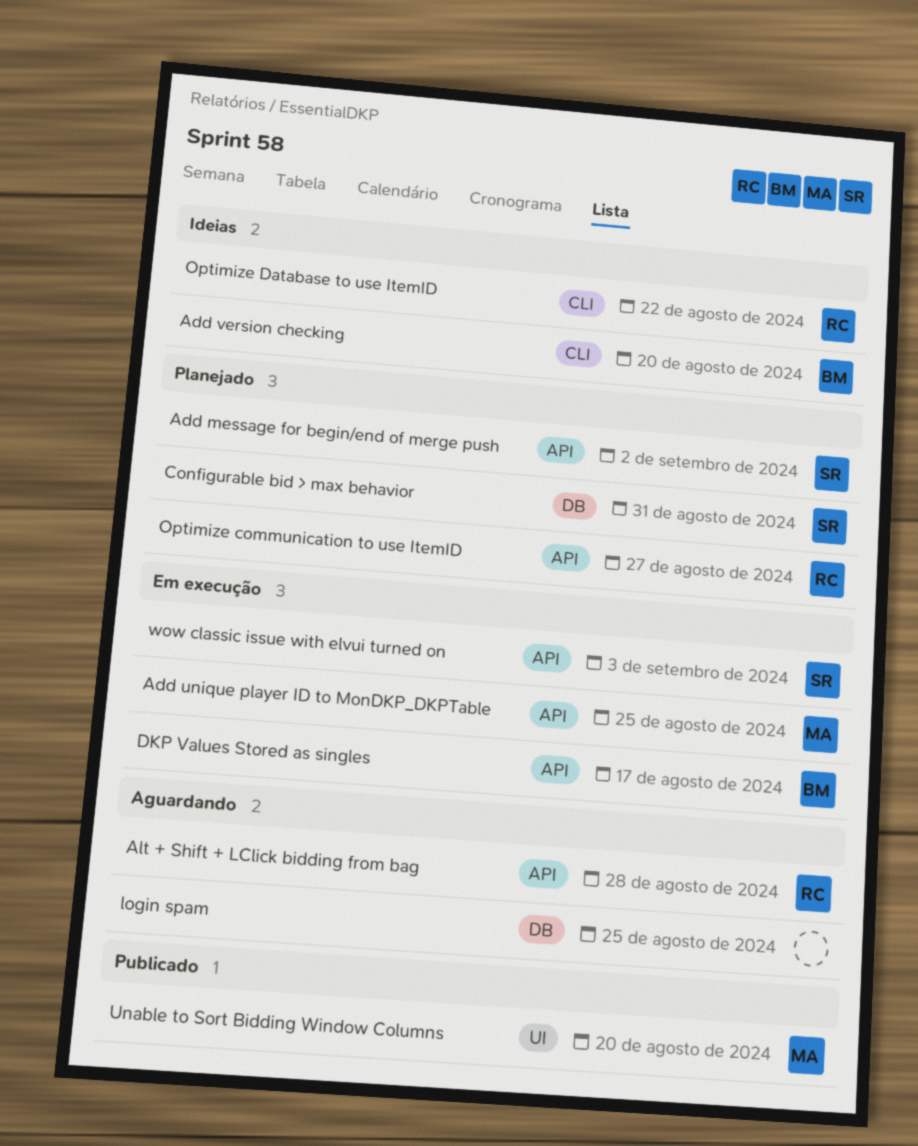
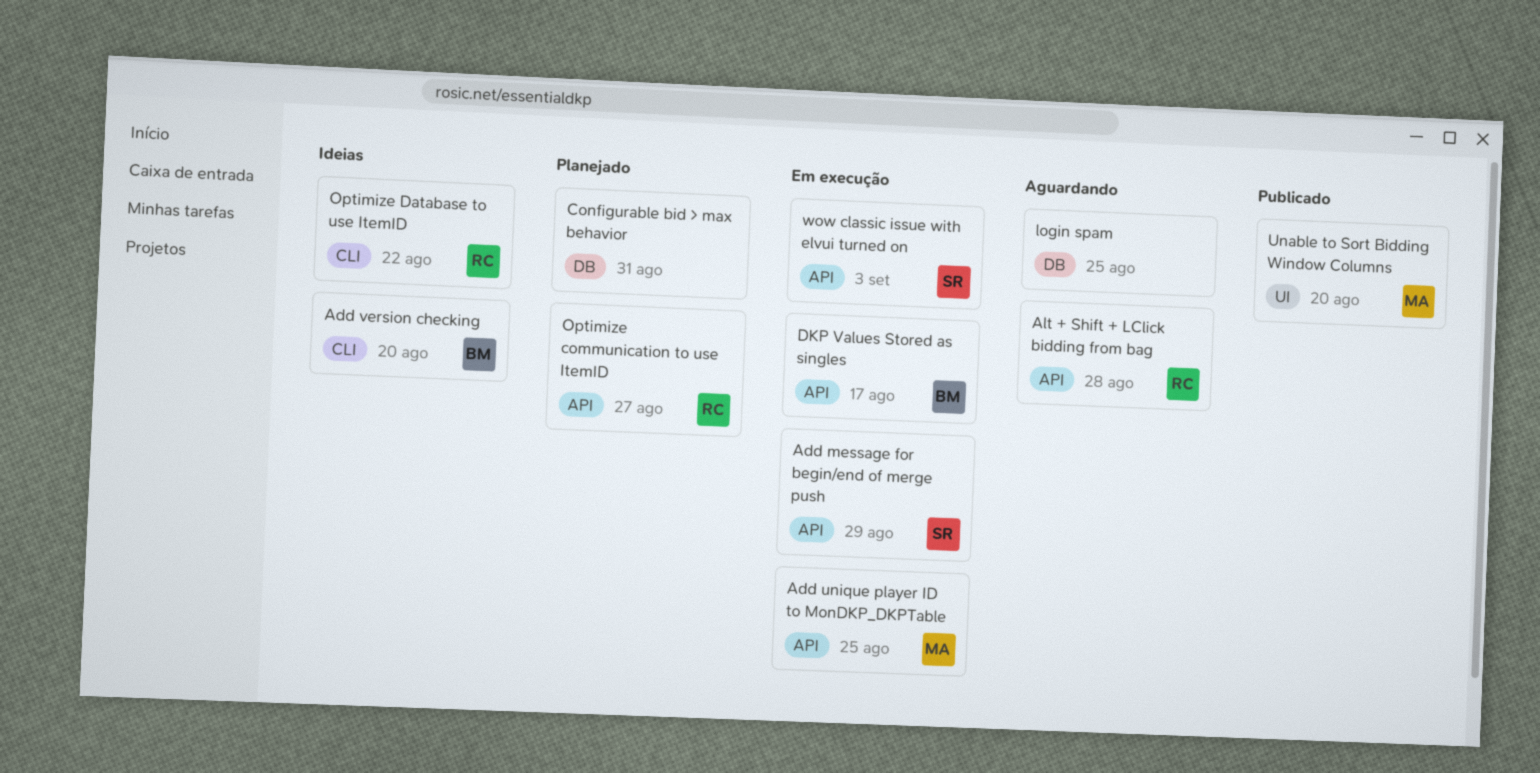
Add message for begin/end of merge push, status: Planejado -> Em execução
Add message for begin/end of merge push, due: Sep 2 -> Aug 29
Configurable bid > max behavior, owner: SR -> none

